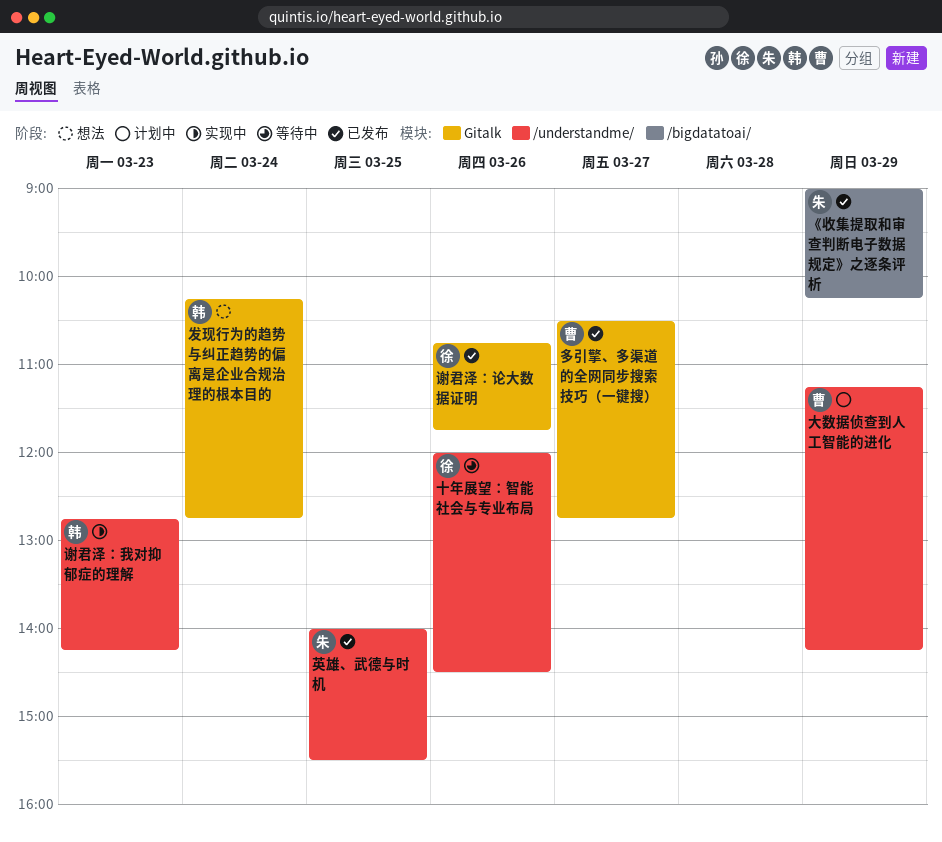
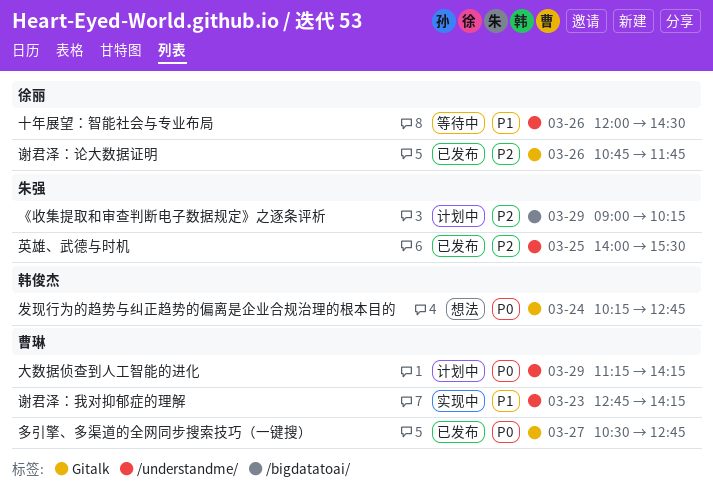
《收集提取和审查判断电子数据规定》之逐条评析, status: 已发布 -> 计划中
谢君泽：我对抑郁症的理解, owner: 韩俊杰 -> 曹琳

